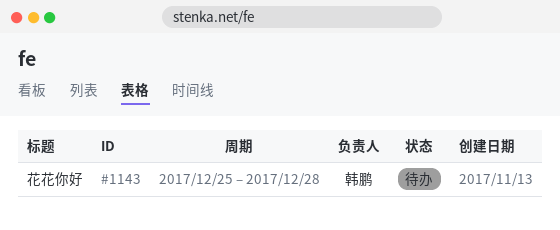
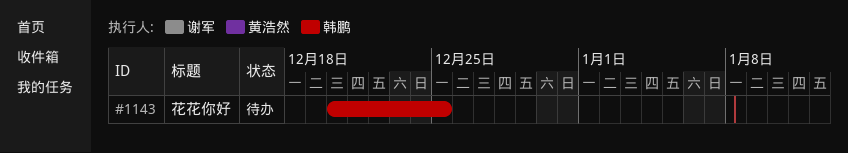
#1143, start: Dec 25 -> Dec 20
#1143, due: Dec 28 -> Dec 25

